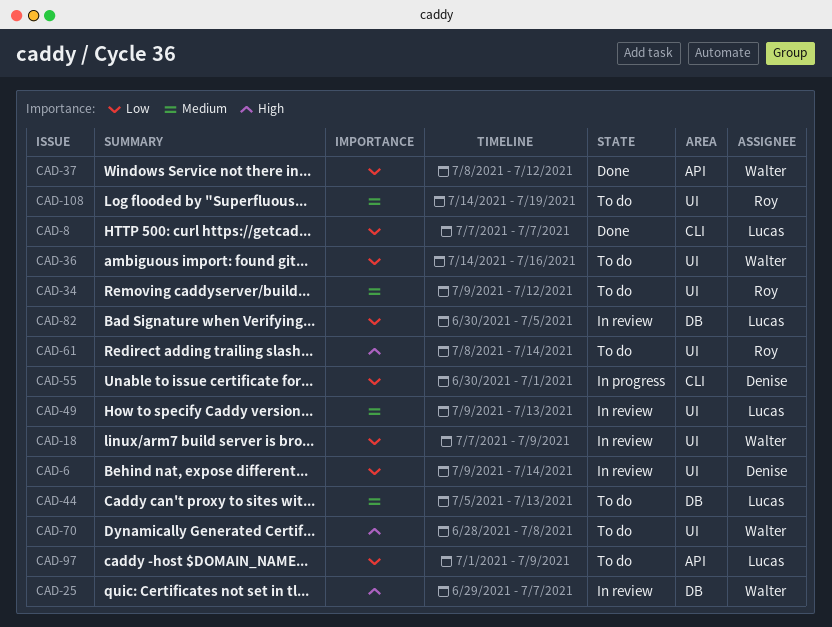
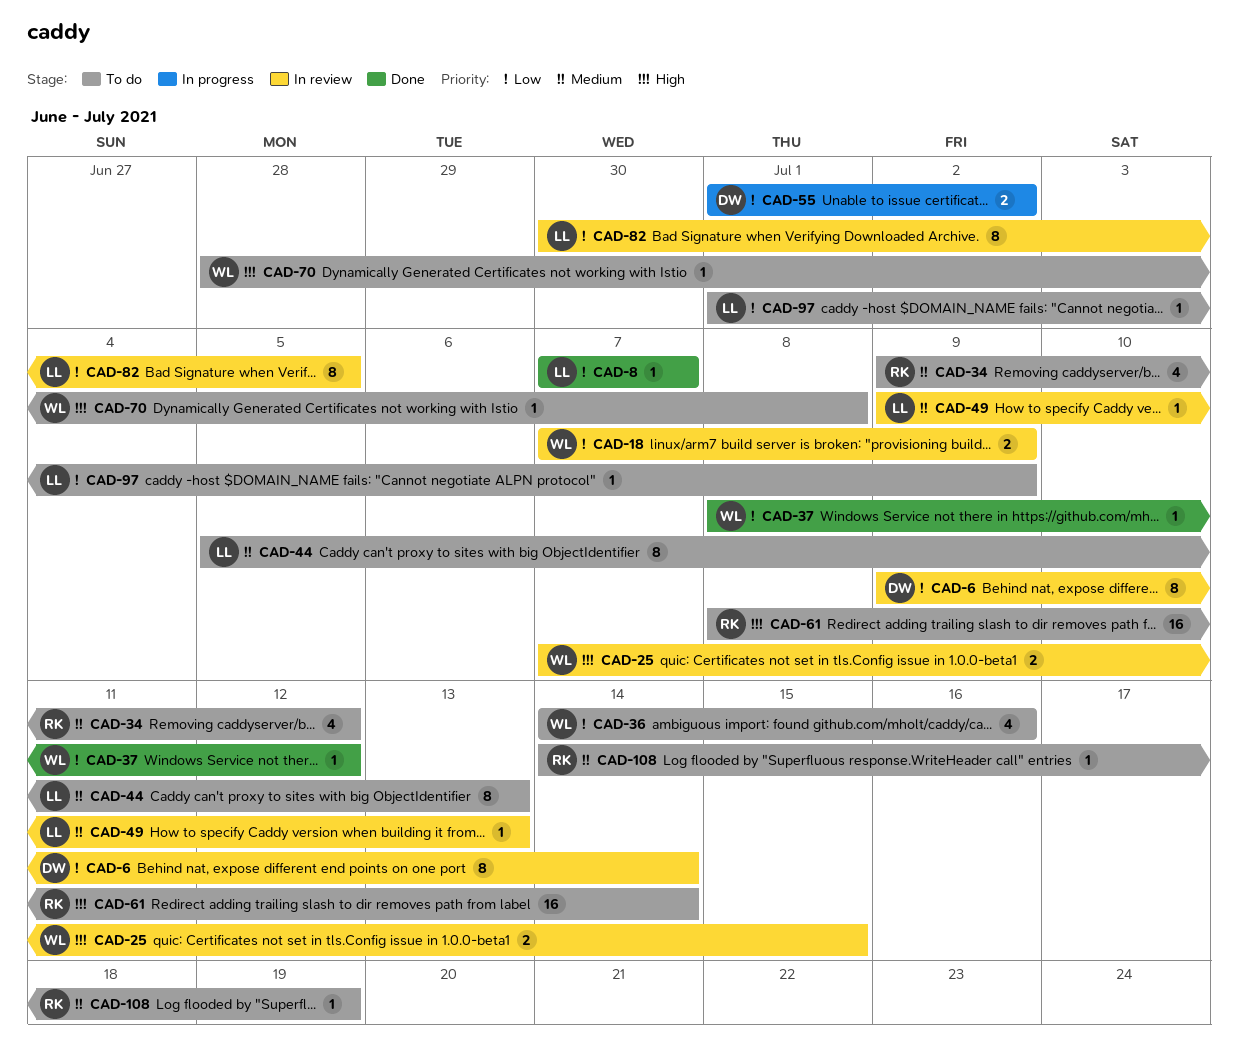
CAD-25, start: Jun 29 -> Jul 7
CAD-25, due: Jul 7 -> Jul 15
CAD-55, start: Jun 30 -> Jul 1
CAD-55, due: Jul 1 -> Jul 2

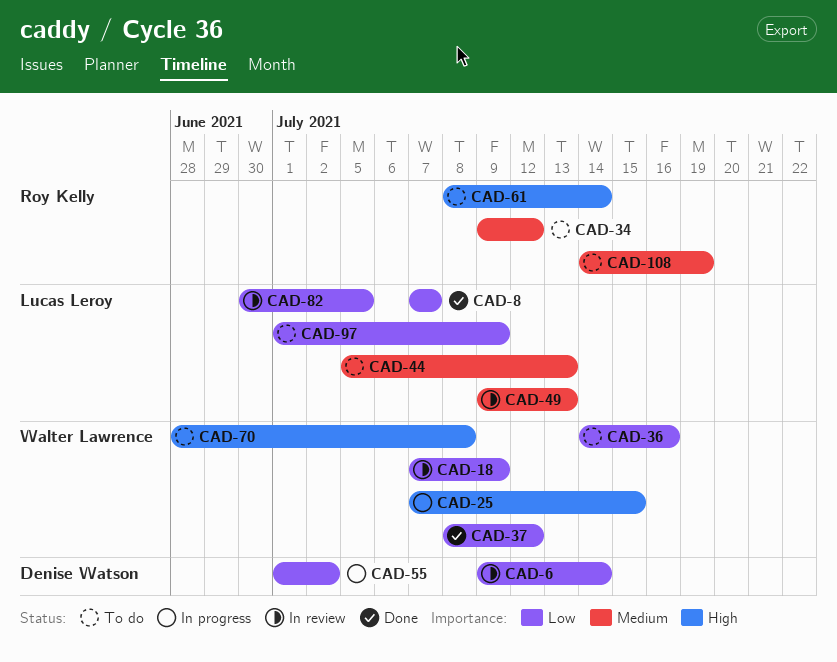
CAD-25, status: In review -> In progress

